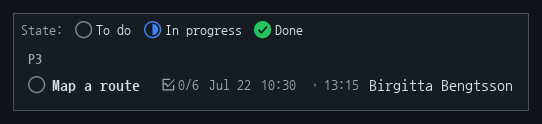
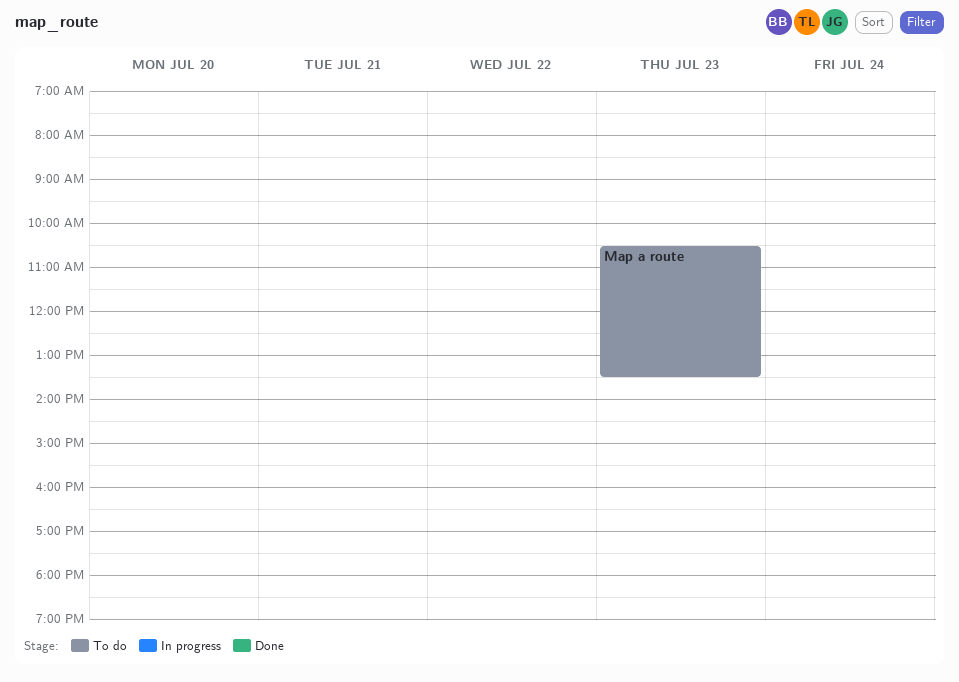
Map a route, day: Jul 22 -> Jul 23
Map a route, ends: 13:15 -> 13:30

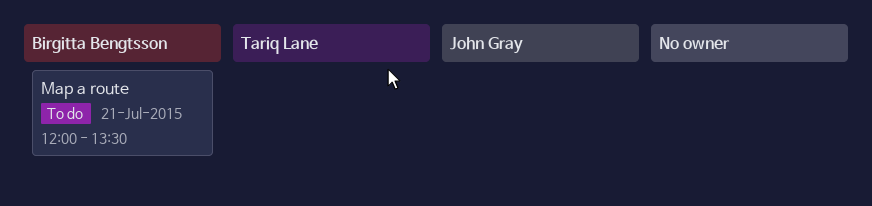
Map a route, day: Jul 23 -> Jul 21
Map a route, begins: 10:30 -> 12:00

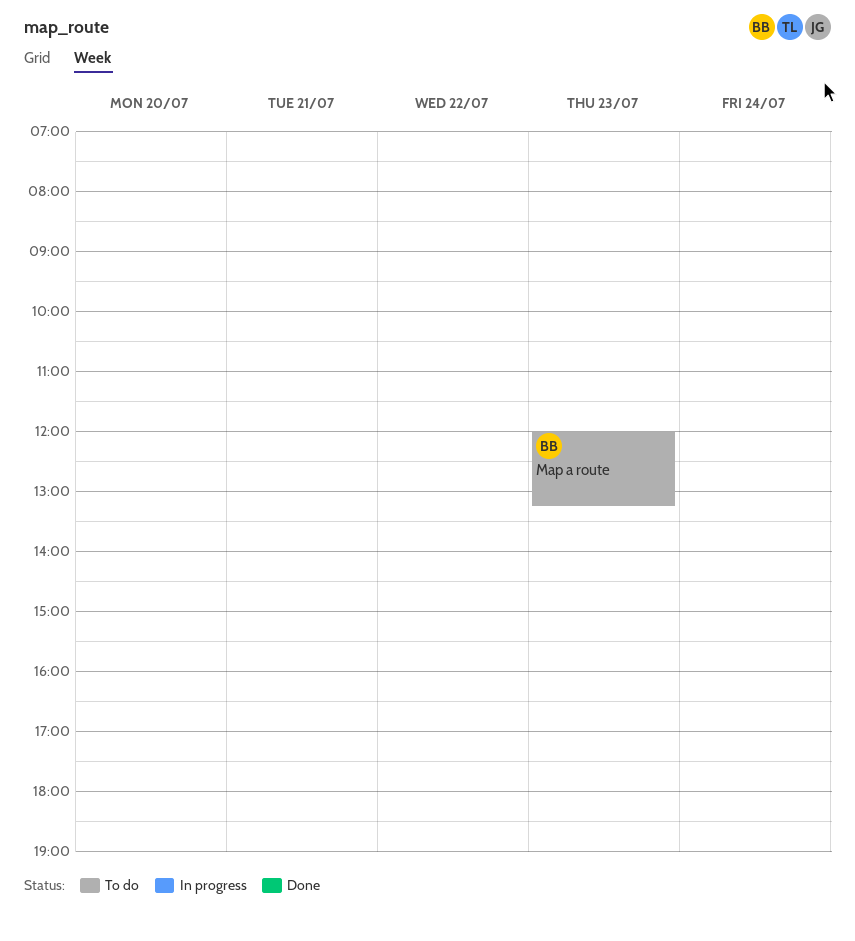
Map a route, day: Jul 21 -> Jul 23
Map a route, ends: 13:30 -> 13:15

